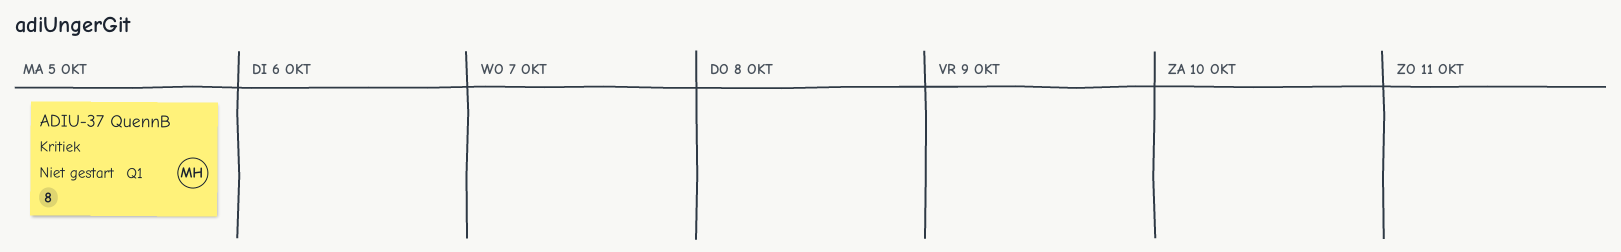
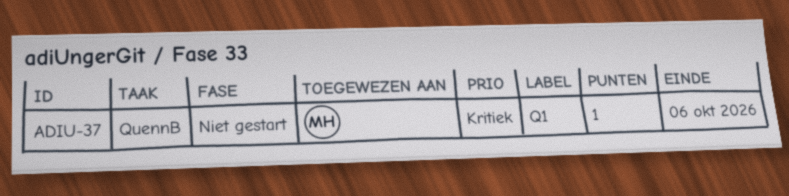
ADIU-37, estimate: 8 -> 1
ADIU-37, due: Oct 5 -> Oct 6

